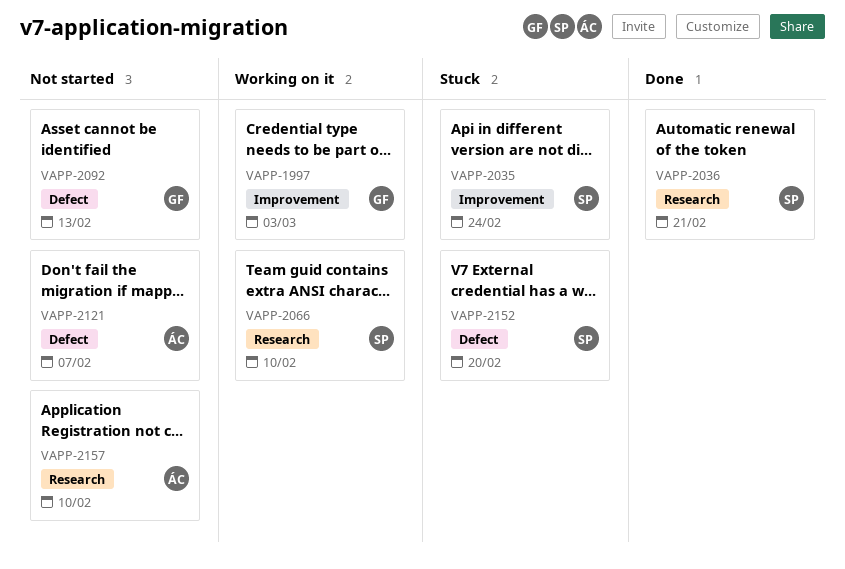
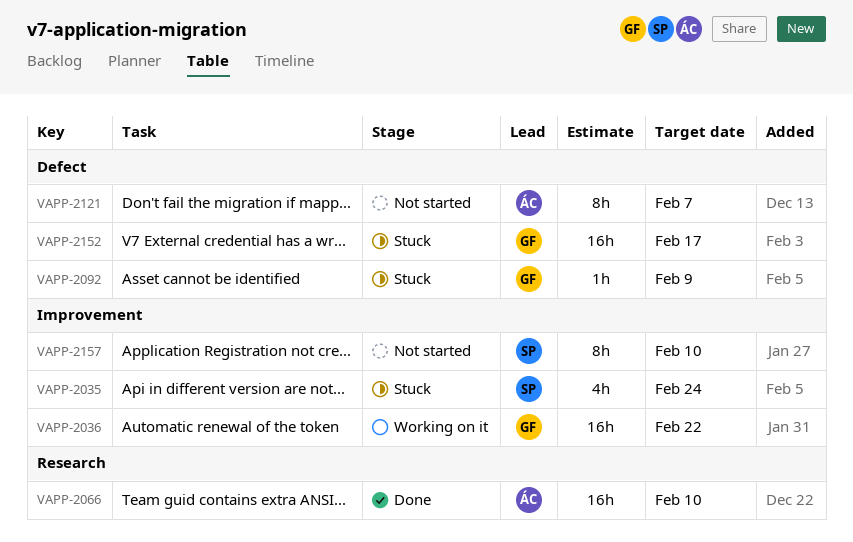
VAPP-1997: present -> none
VAPP-2036, status: Done -> Working on it
VAPP-2036, owner: SP -> GF
VAPP-2036, label: Research -> Improvement
VAPP-2036, due: Feb 21 -> Feb 22
VAPP-2066, status: Working on it -> Done
VAPP-2066, owner: SP -> ÁC
VAPP-2092, status: Not started -> Stuck
VAPP-2092, due: Feb 13 -> Feb 9
VAPP-2152, owner: SP -> GF
VAPP-2152, due: Feb 20 -> Feb 17
VAPP-2157, owner: ÁC -> SP
VAPP-2157, label: Research -> Improvement

